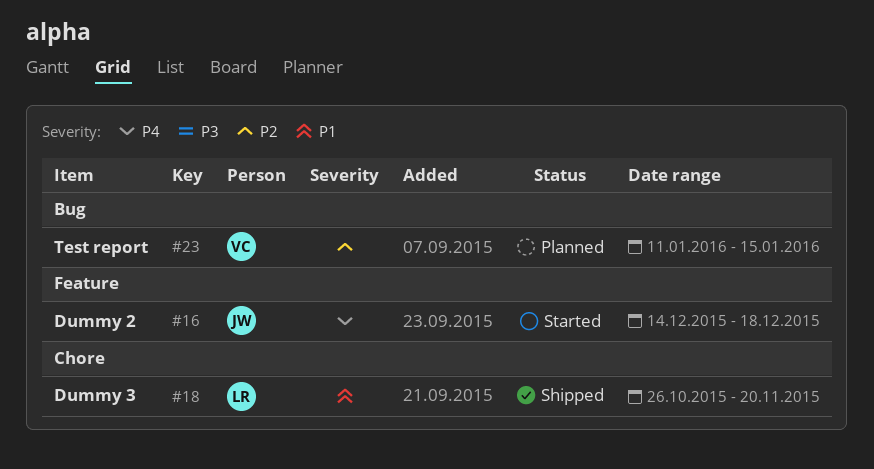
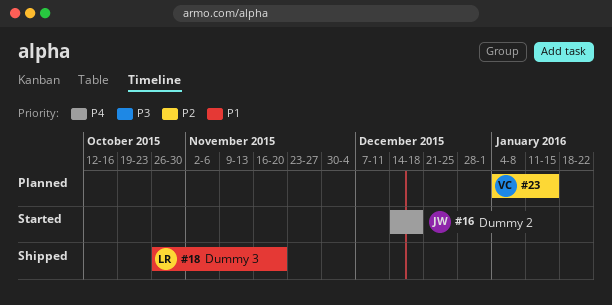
#23, start: Jan 11 -> Jan 4

